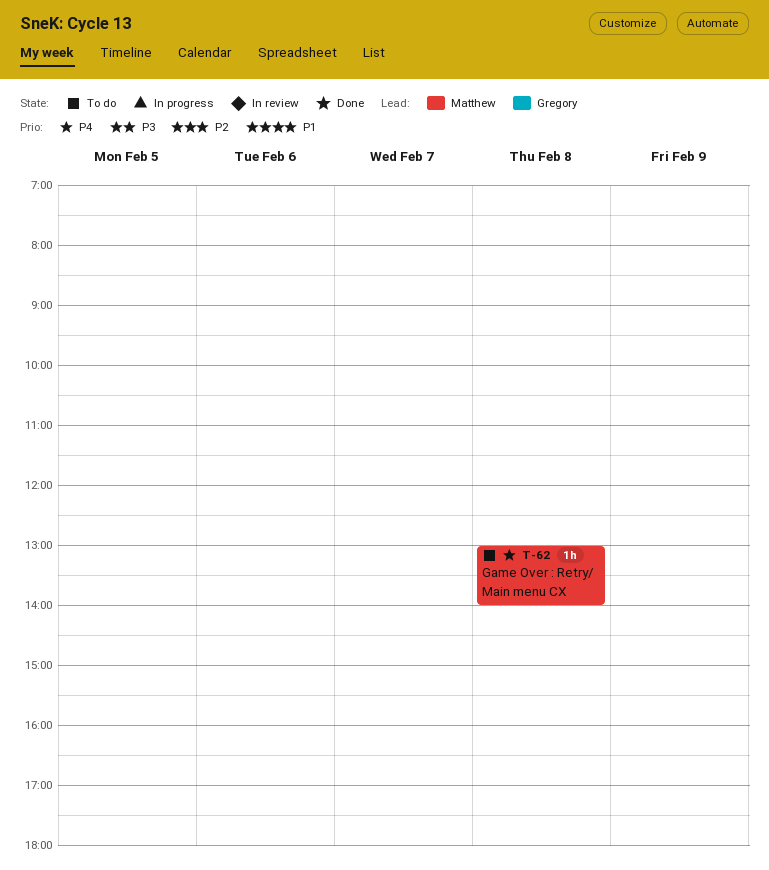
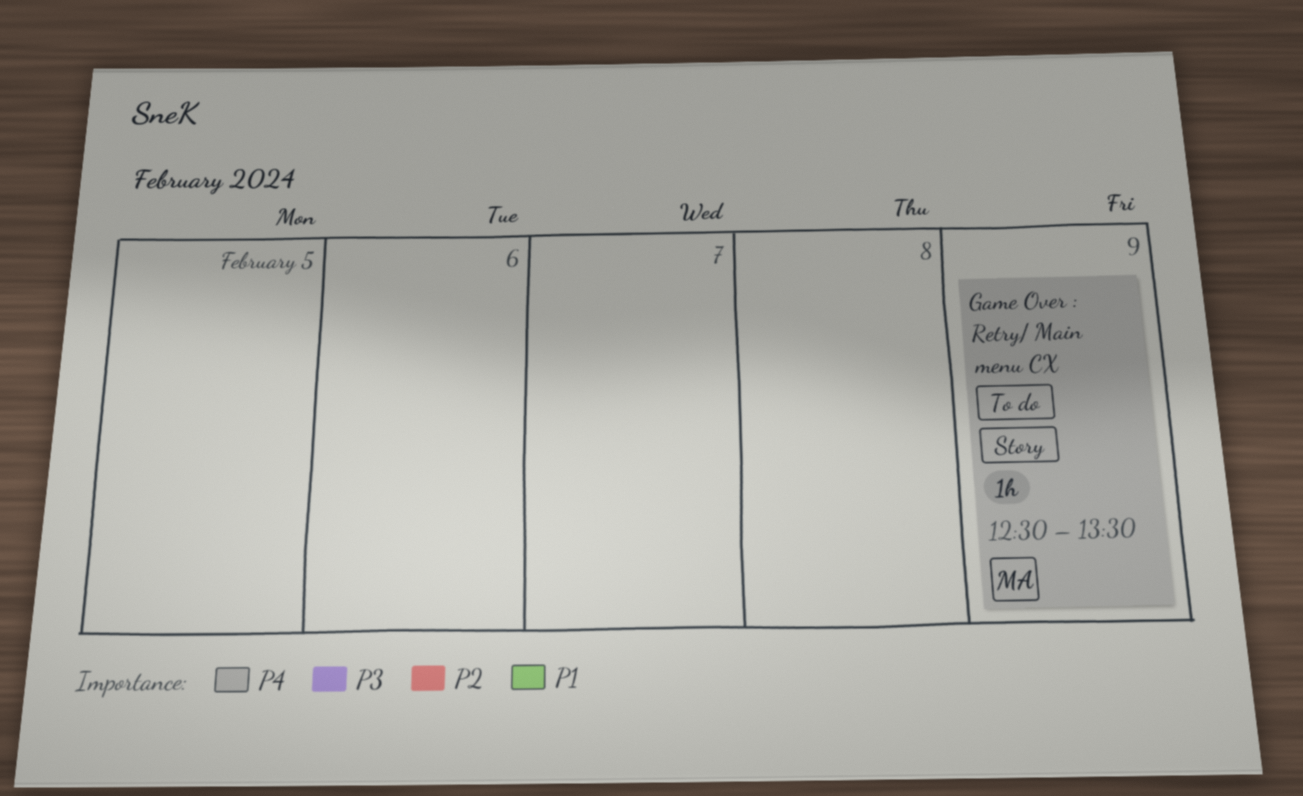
Game Over : Retry/ Main menu CX, day: Feb 8 -> Feb 9
Game Over : Retry/ Main menu CX, begins: 13:00 -> 12:30
Game Over : Retry/ Main menu CX, ends: 14:00 -> 13:30

